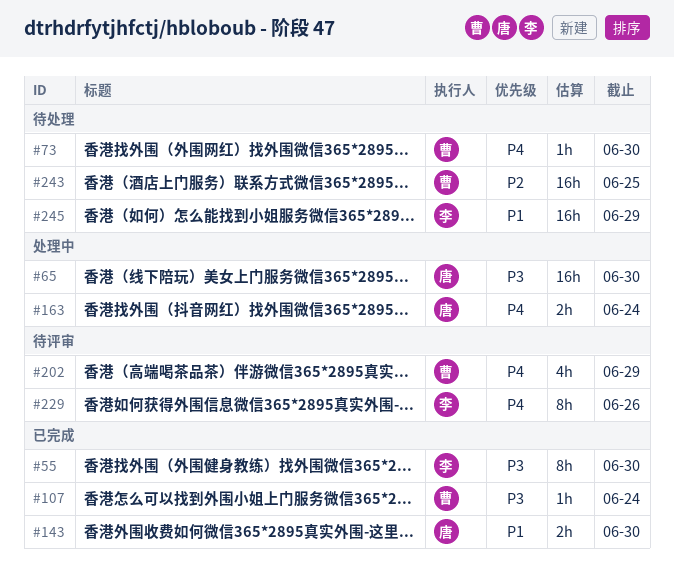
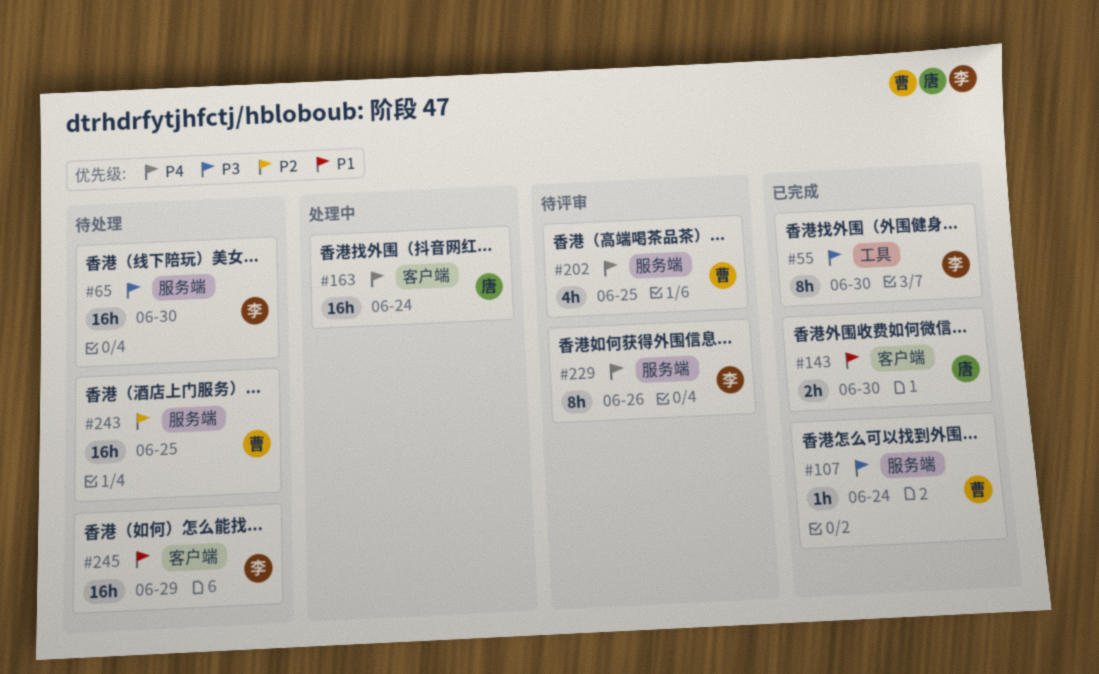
#65, status: 处理中 -> 待处理
#65, owner: 唐 -> 李
#73: present -> none
#163, estimate: 2h -> 16h
#202, due: Jun 29 -> Jun 25

